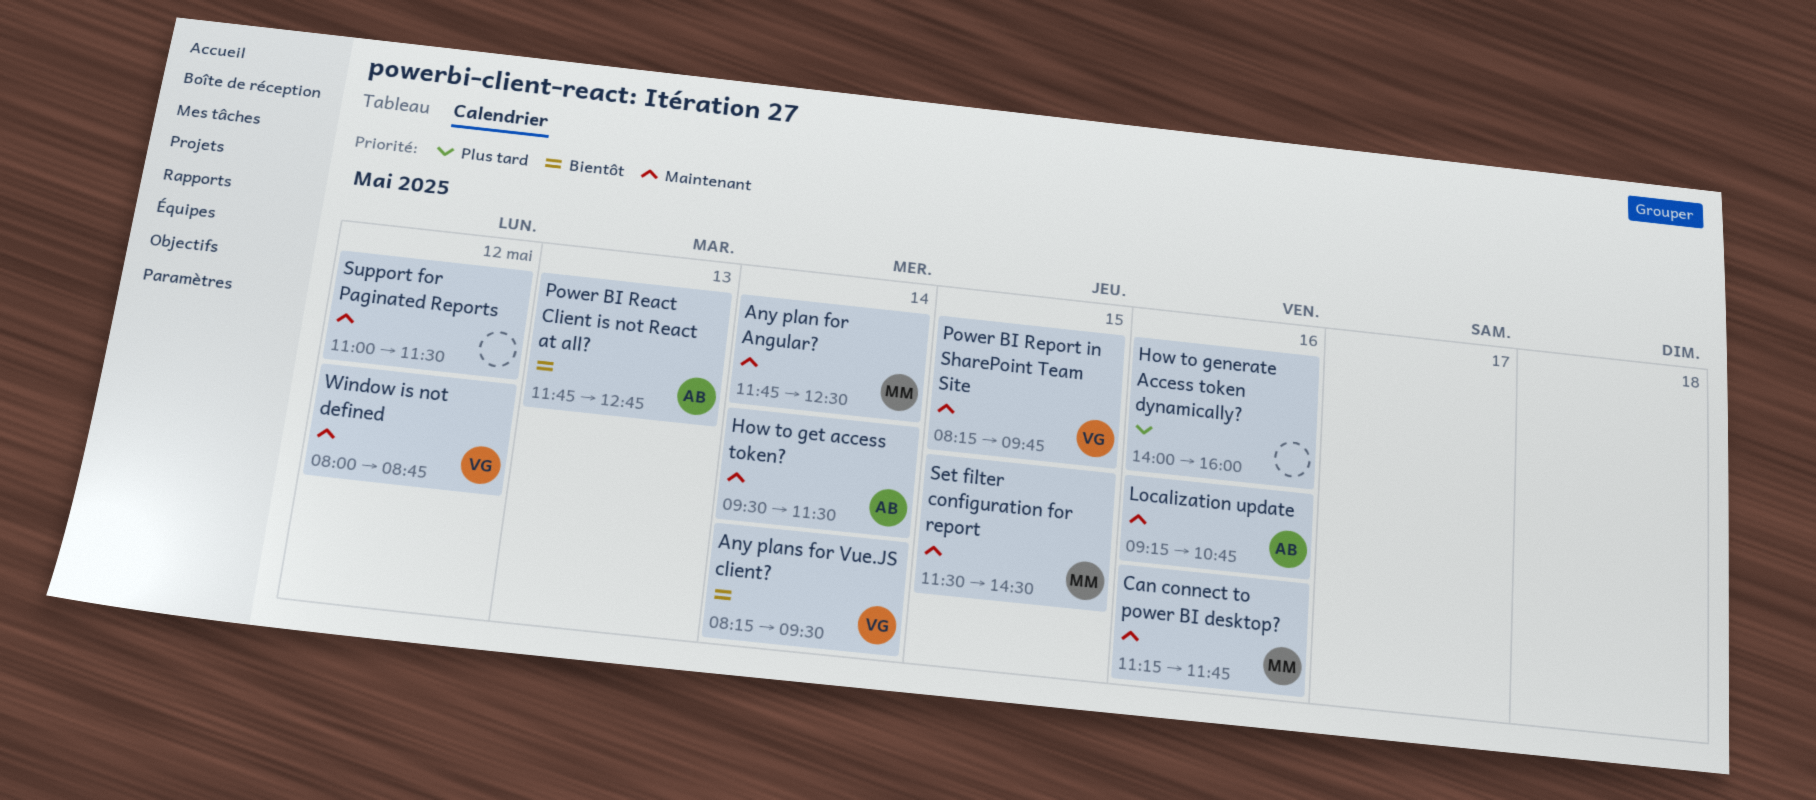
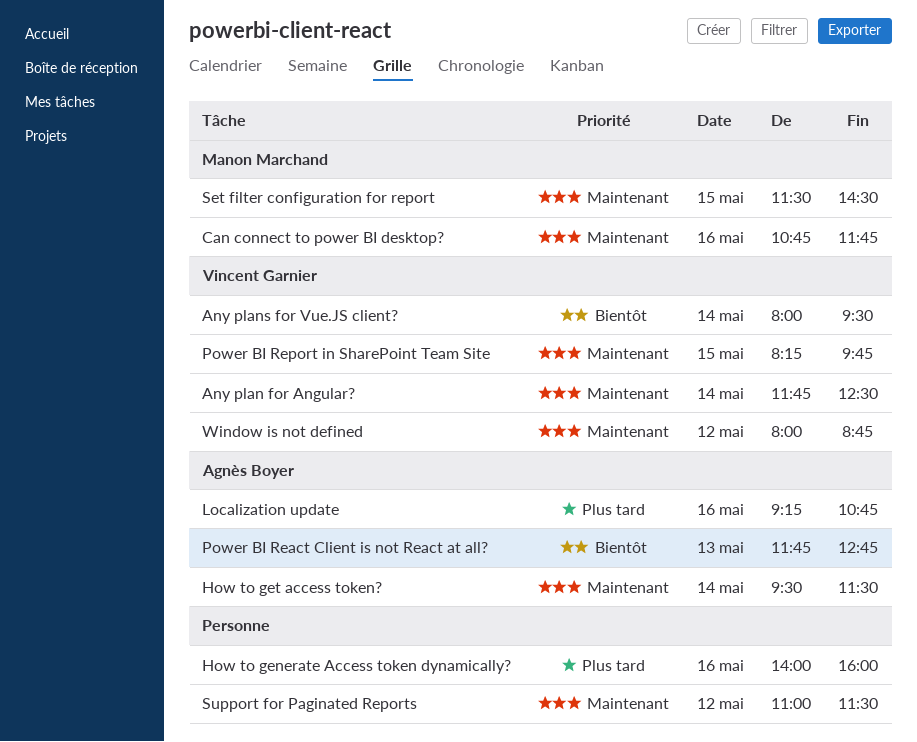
Any plan for Angular?, owner: Manon Marchand -> Vincent Garnier
Any plans for Vue.JS client?, begins: 08:15 -> 08:00
Can connect to power BI desktop?, begins: 11:15 -> 10:45
Localization update, priority: Maintenant -> Plus tard

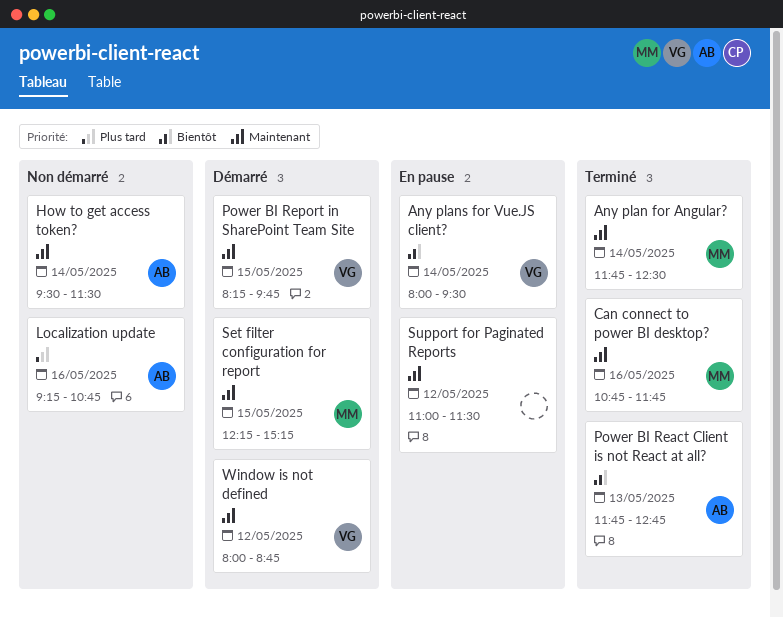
Any plan for Angular?, owner: Vincent Garnier -> Manon Marchand
How to generate Access token dynamically?: present -> none
Set filter configuration for report, begins: 11:30 -> 12:15
Set filter configuration for report, ends: 14:30 -> 15:15

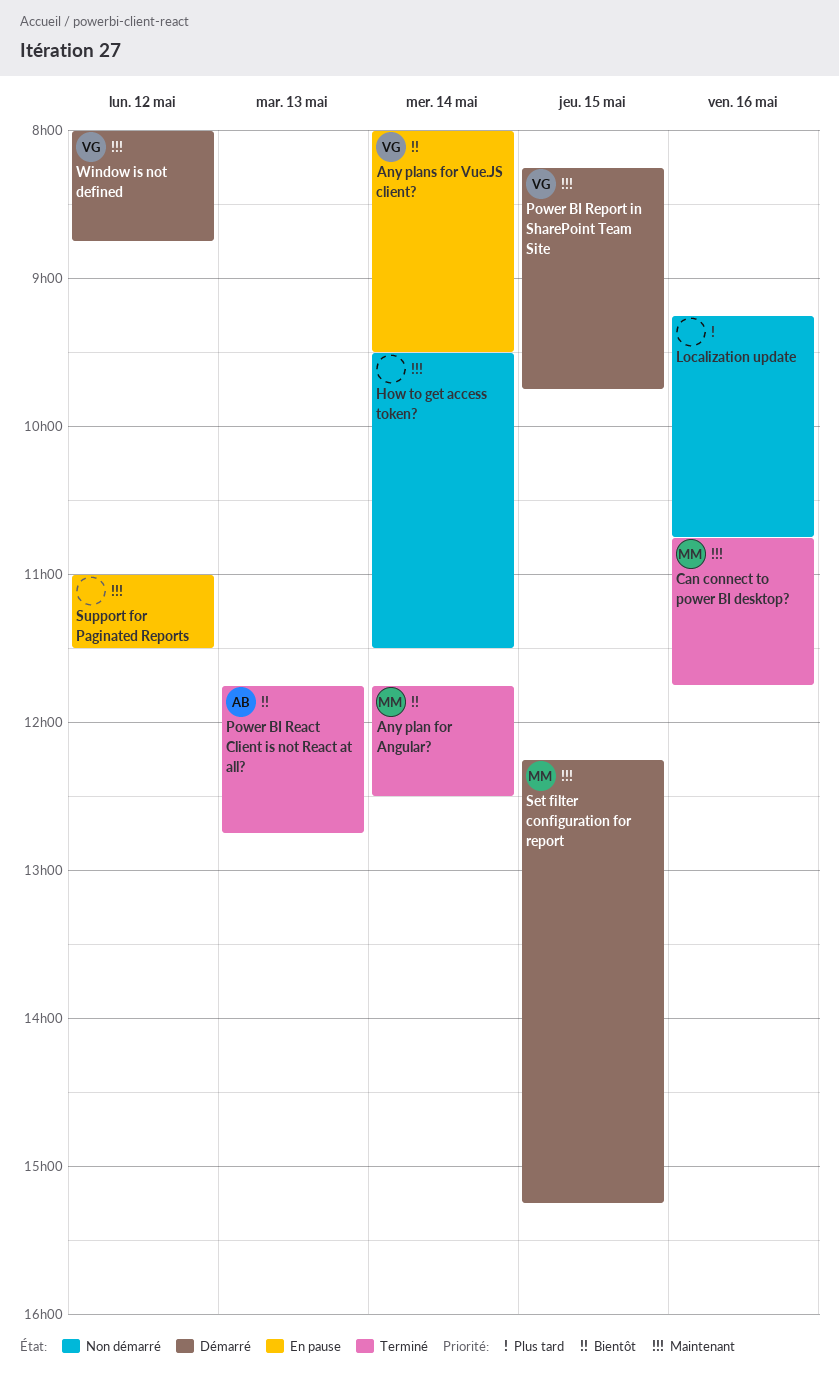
Any plan for Angular?, priority: Maintenant -> Bientôt
How to get access token?, owner: AB -> none
Localization update, owner: AB -> none

